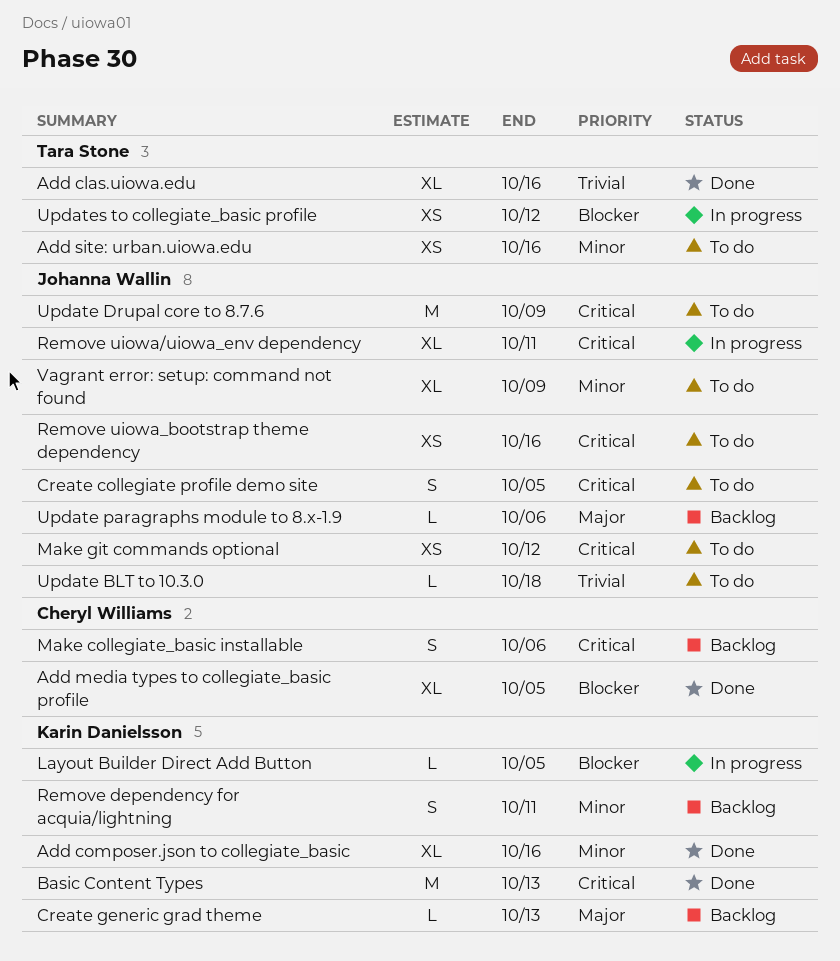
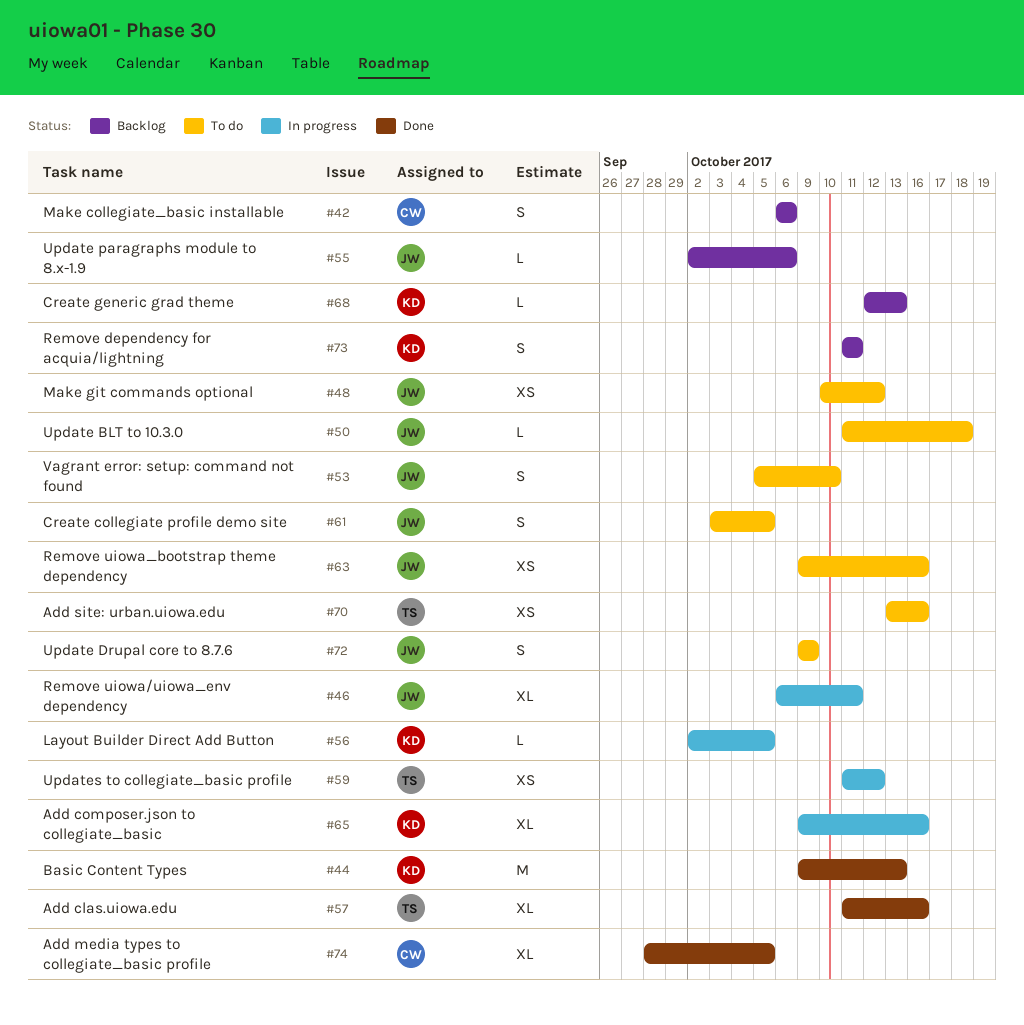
Add composer.json to collegiate_basic, status: Done -> In progress
Update Drupal core to 8.7.6, estimate: M -> S
Vagrant error: setup: command not found, estimate: XL -> S
Vagrant error: setup: command not found, due: Oct 9 -> Oct 10

